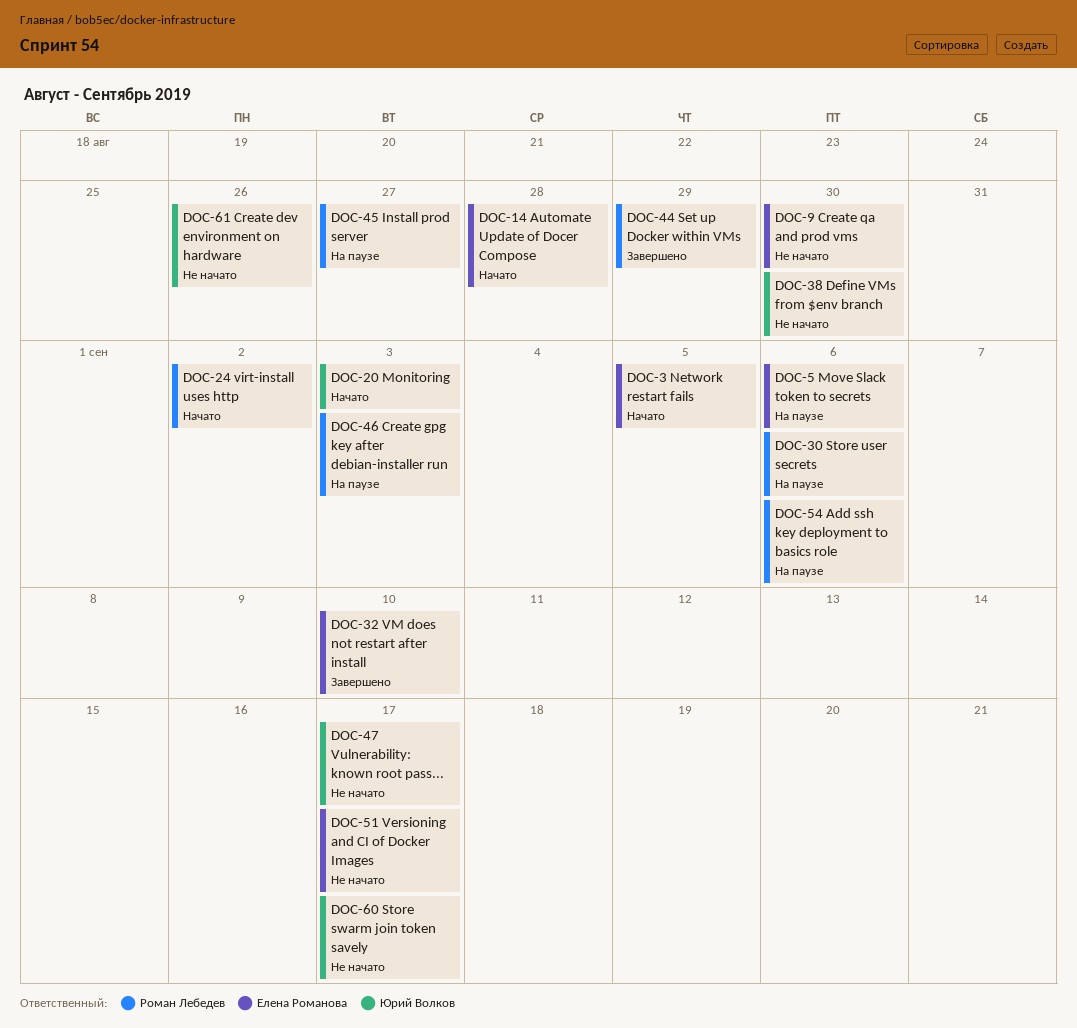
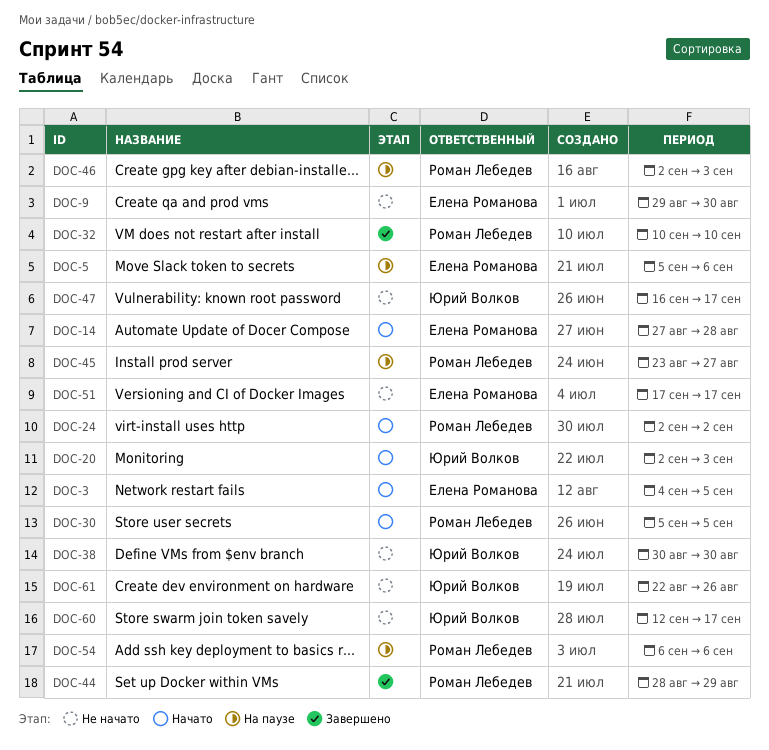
DOC-30, status: На паузе -> Начато
DOC-30, due: Sep 6 -> Sep 5
DOC-32, owner: Елена Романова -> Роман Лебедев

